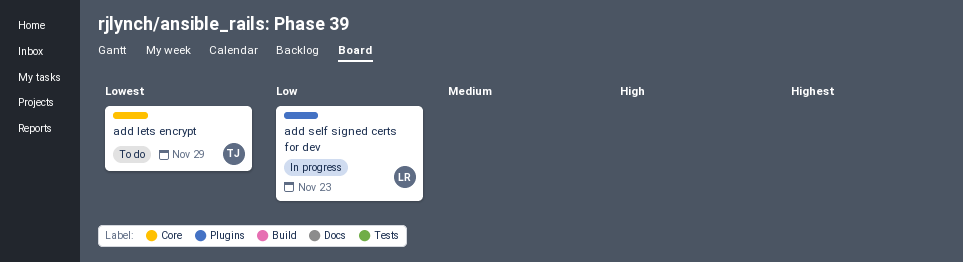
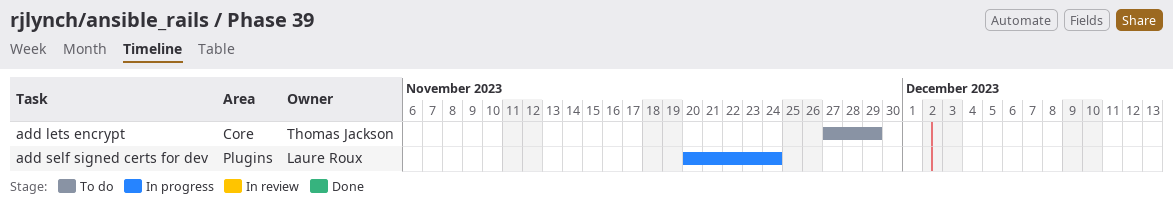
add self signed certs for dev, due: Nov 23 -> Nov 24

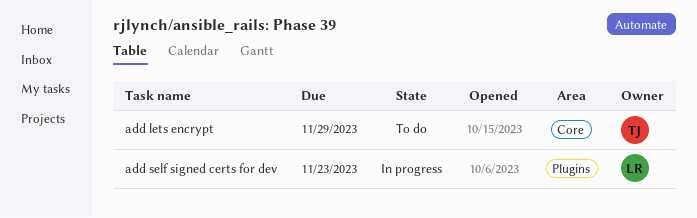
add self signed certs for dev, due: Nov 24 -> Nov 23

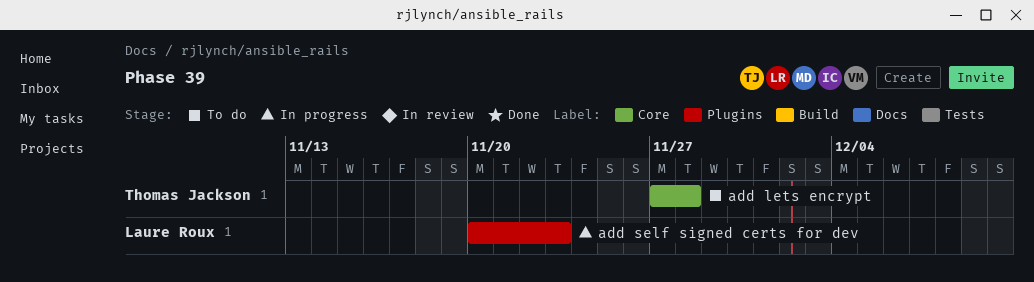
add lets encrypt, due: Nov 29 -> Nov 28

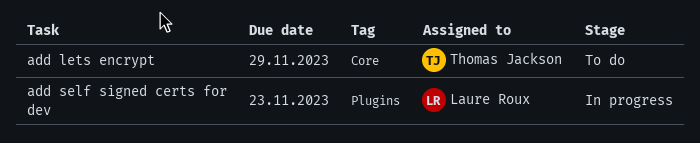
add lets encrypt, due: Nov 28 -> Nov 29

